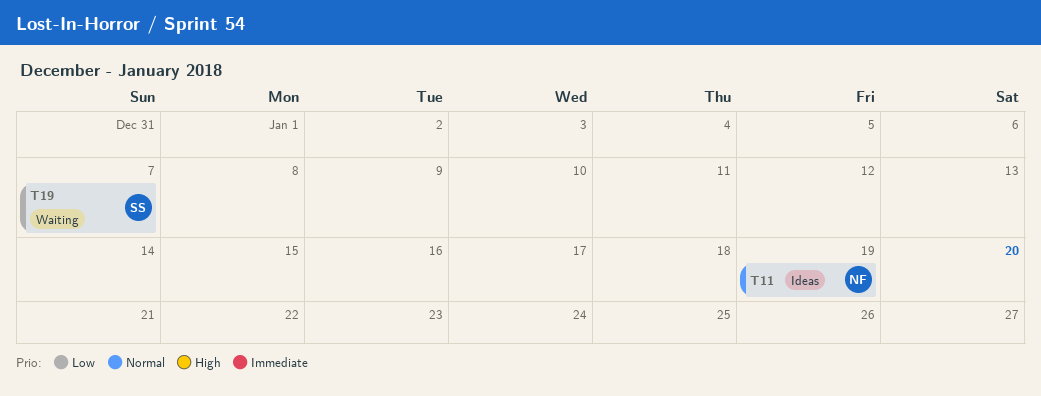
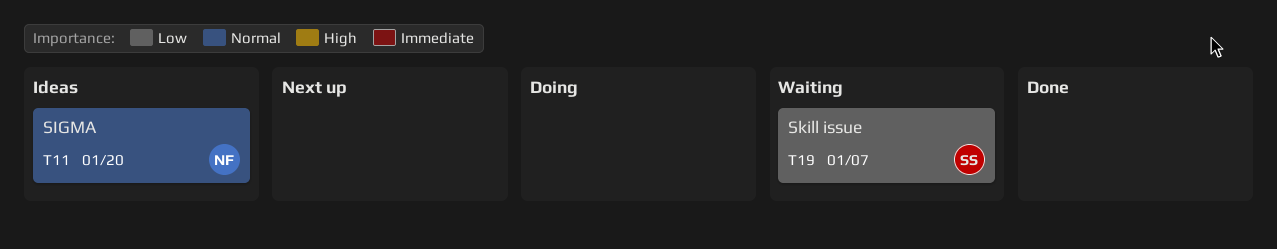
T11, due: Jan 19 -> Jan 20

